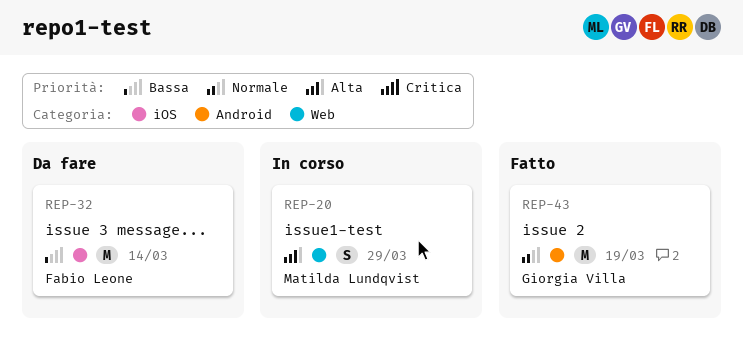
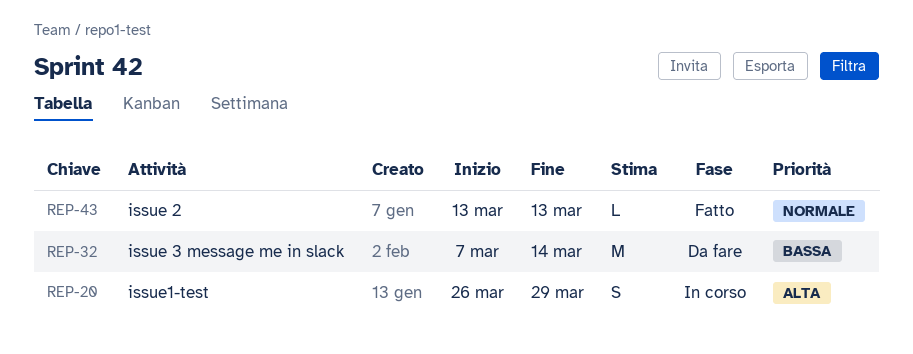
REP-43, estimate: M -> L
REP-43, due: Mar 19 -> Mar 13

